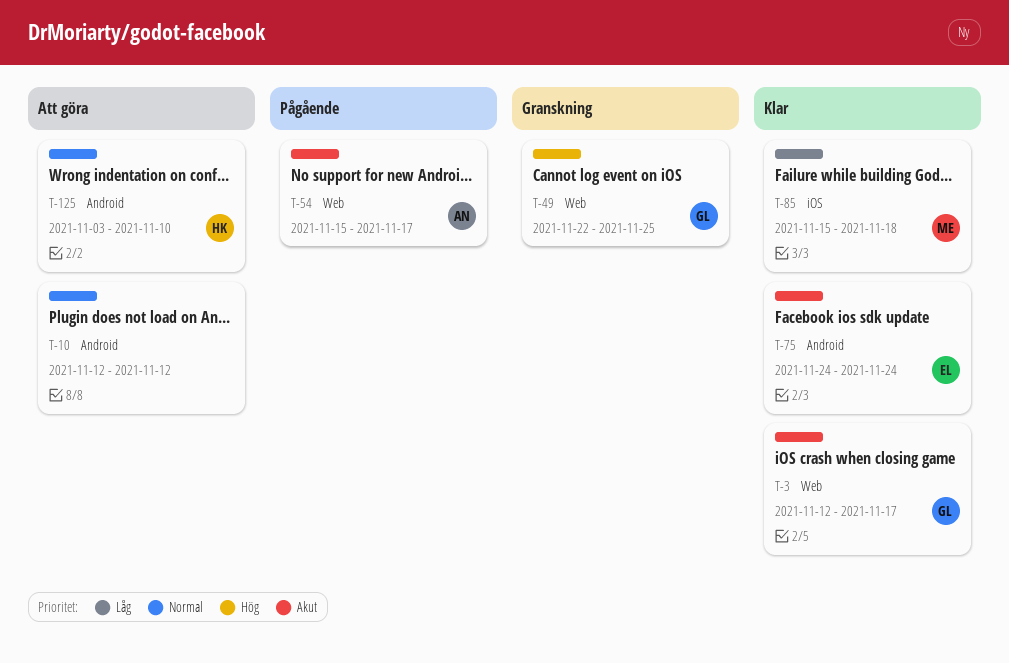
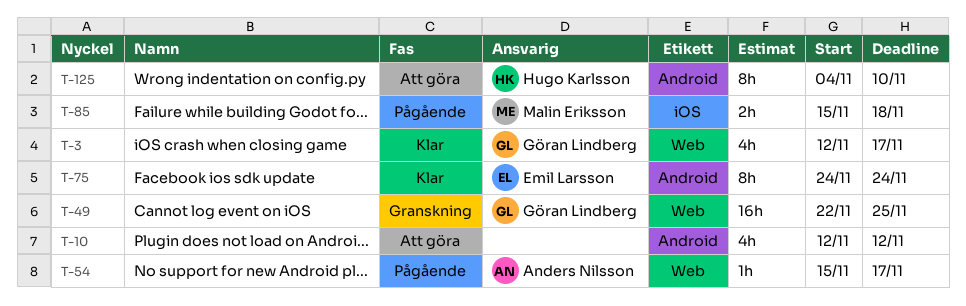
T-85, status: Klar -> Pågående
T-125, start: Nov 3 -> Nov 4

